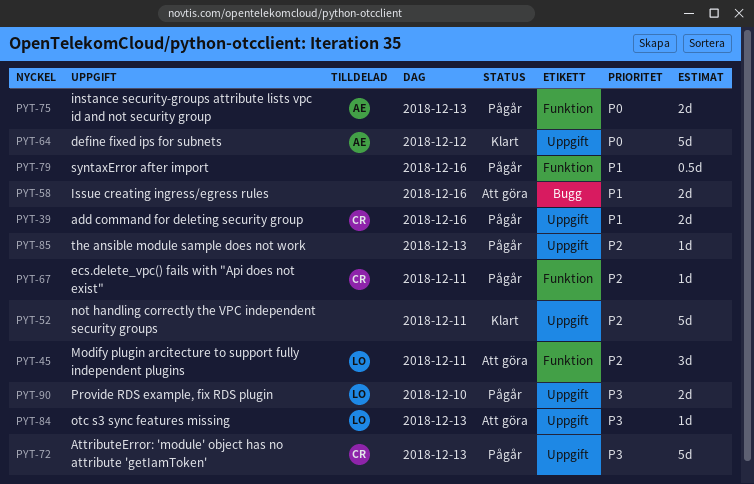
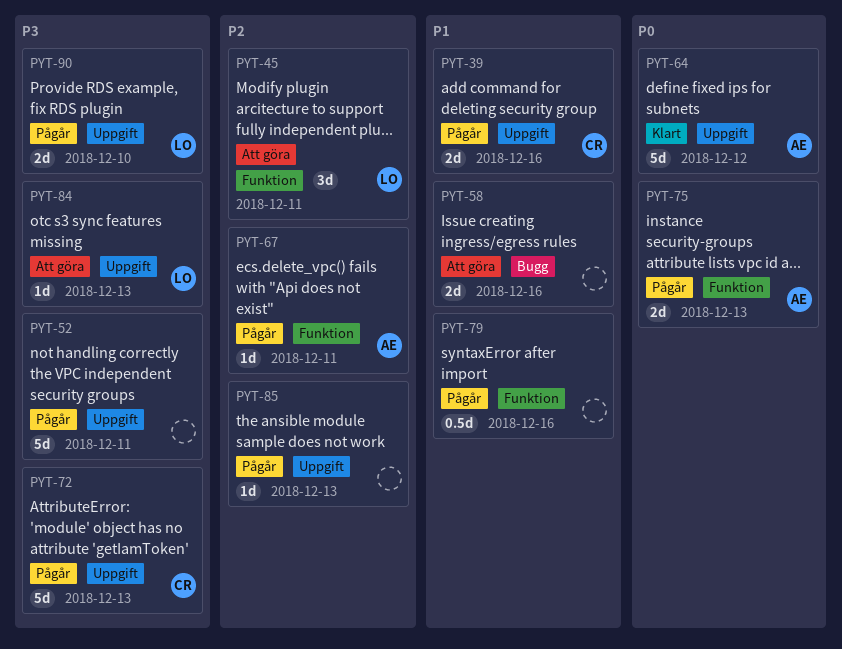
PYT-52, status: Klart -> Pågår
PYT-52, priority: P2 -> P3
PYT-67, owner: CR -> AE

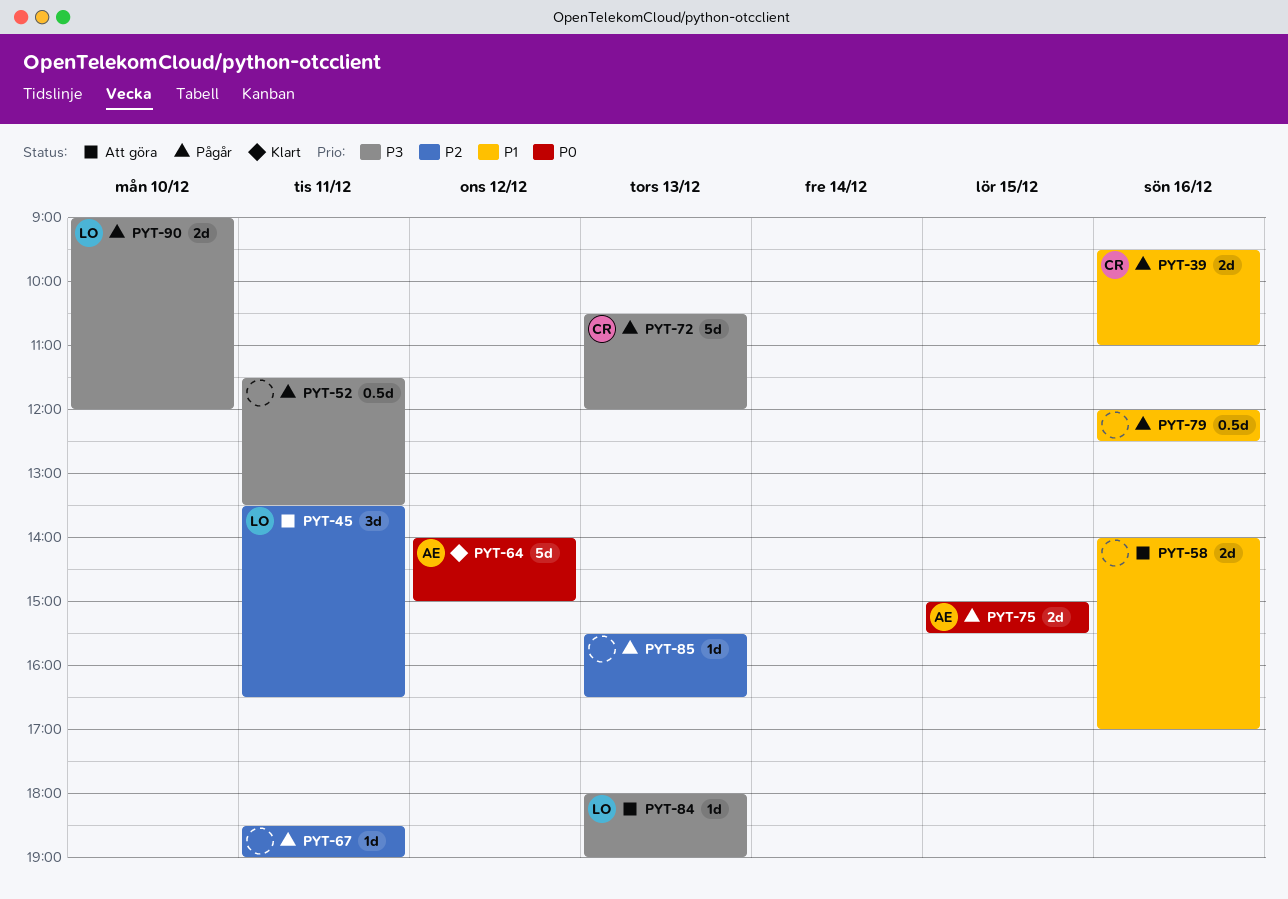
PYT-52, estimate: 5d -> 0.5d
PYT-67, owner: AE -> none
PYT-75, day: Dec 13 -> Dec 15

